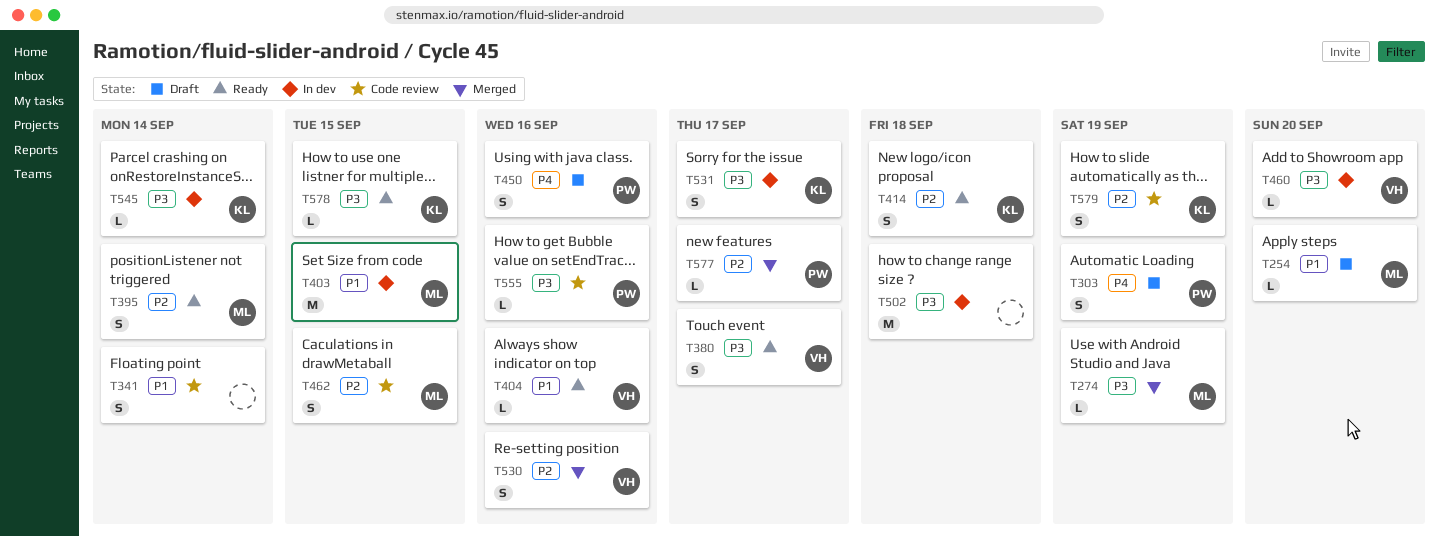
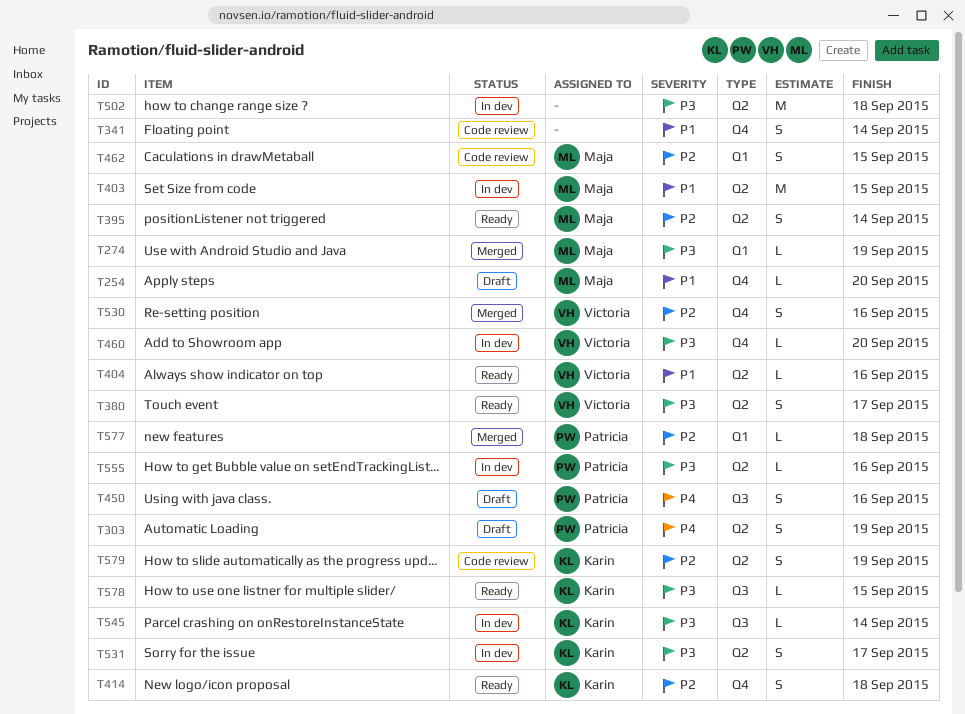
T555, status: Code review -> In dev
T577, due: Sep 17 -> Sep 18

